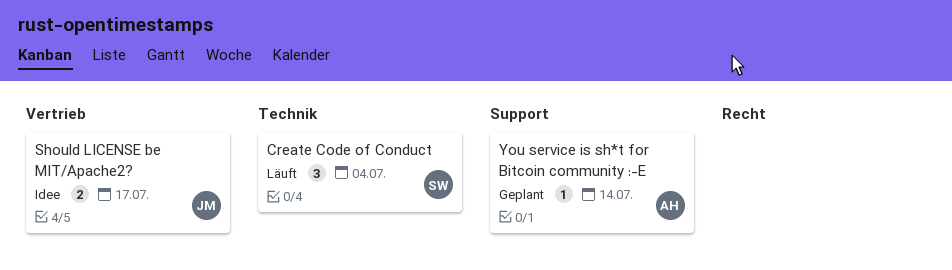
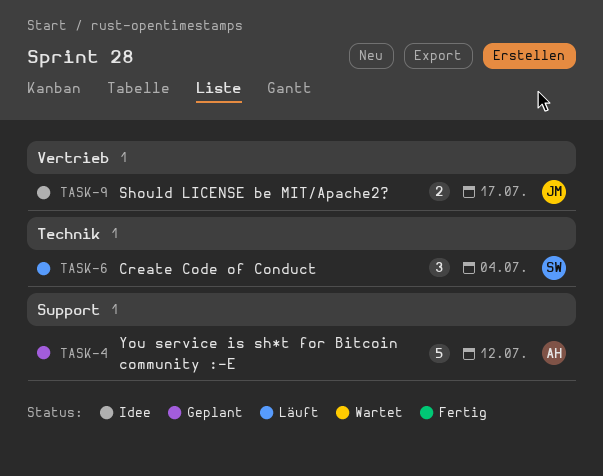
You service is sh*t for Bitcoin community :-E, estimate: 1 -> 5
You service is sh*t for Bitcoin community :-E, due: Jul 14 -> Jul 12

